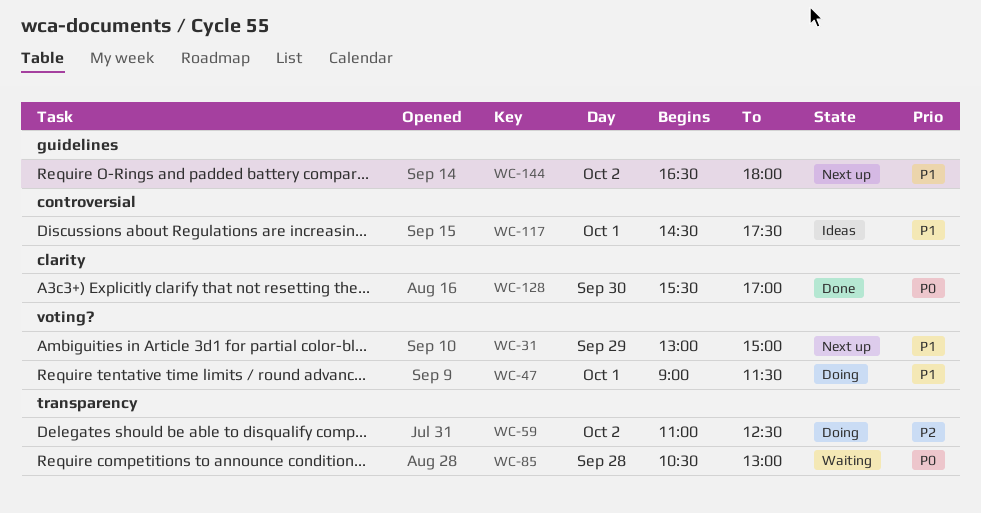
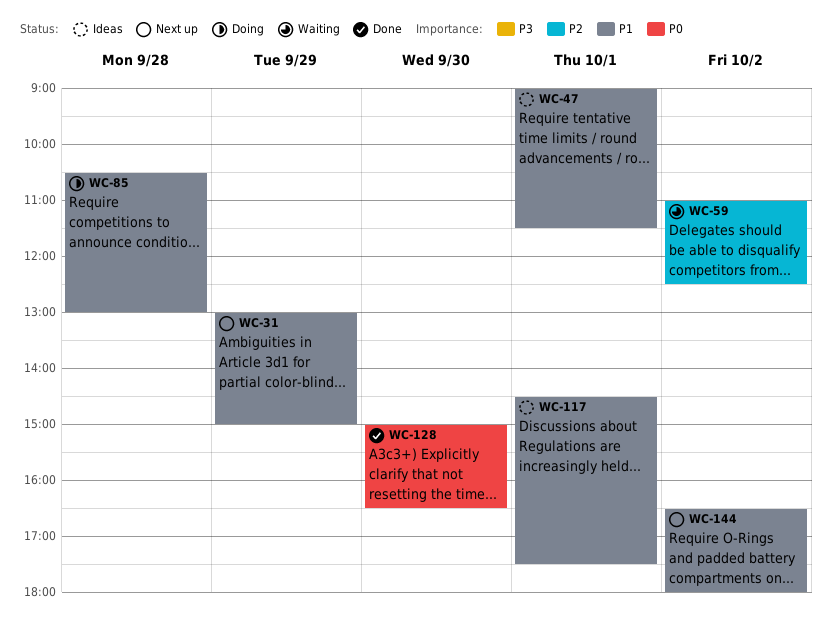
WC-47, status: Doing -> Ideas
WC-59, status: Doing -> Waiting
WC-85, status: Waiting -> Doing
WC-85, priority: P0 -> P1
WC-128, begins: 15:30 -> 15:00
WC-128, ends: 17:00 -> 16:30

